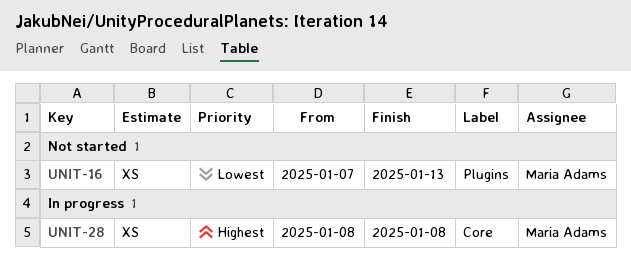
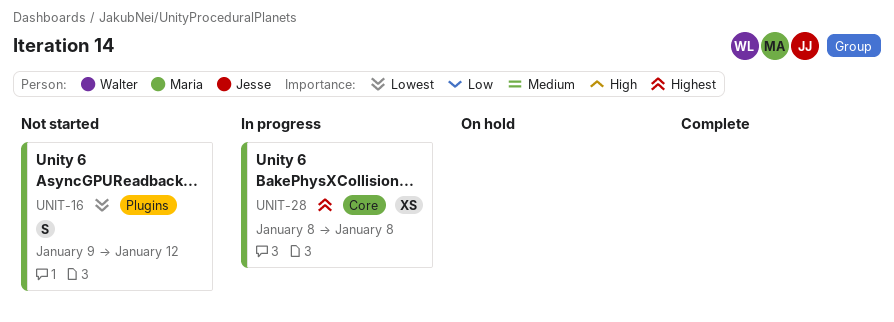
UNIT-16, estimate: XS -> S
UNIT-16, start: Jan 7 -> Jan 9
UNIT-16, due: Jan 13 -> Jan 12

